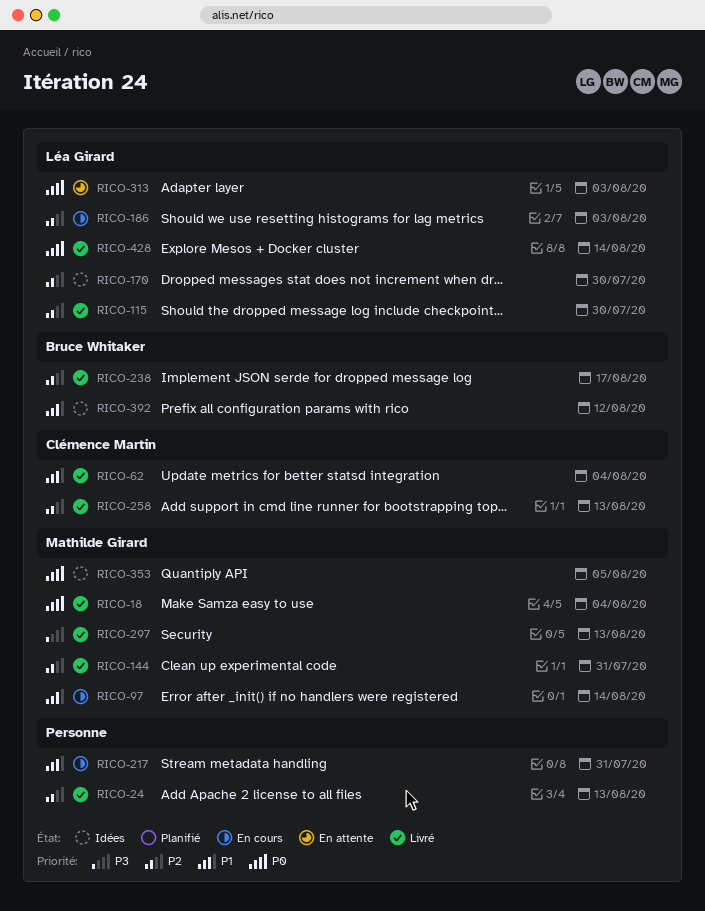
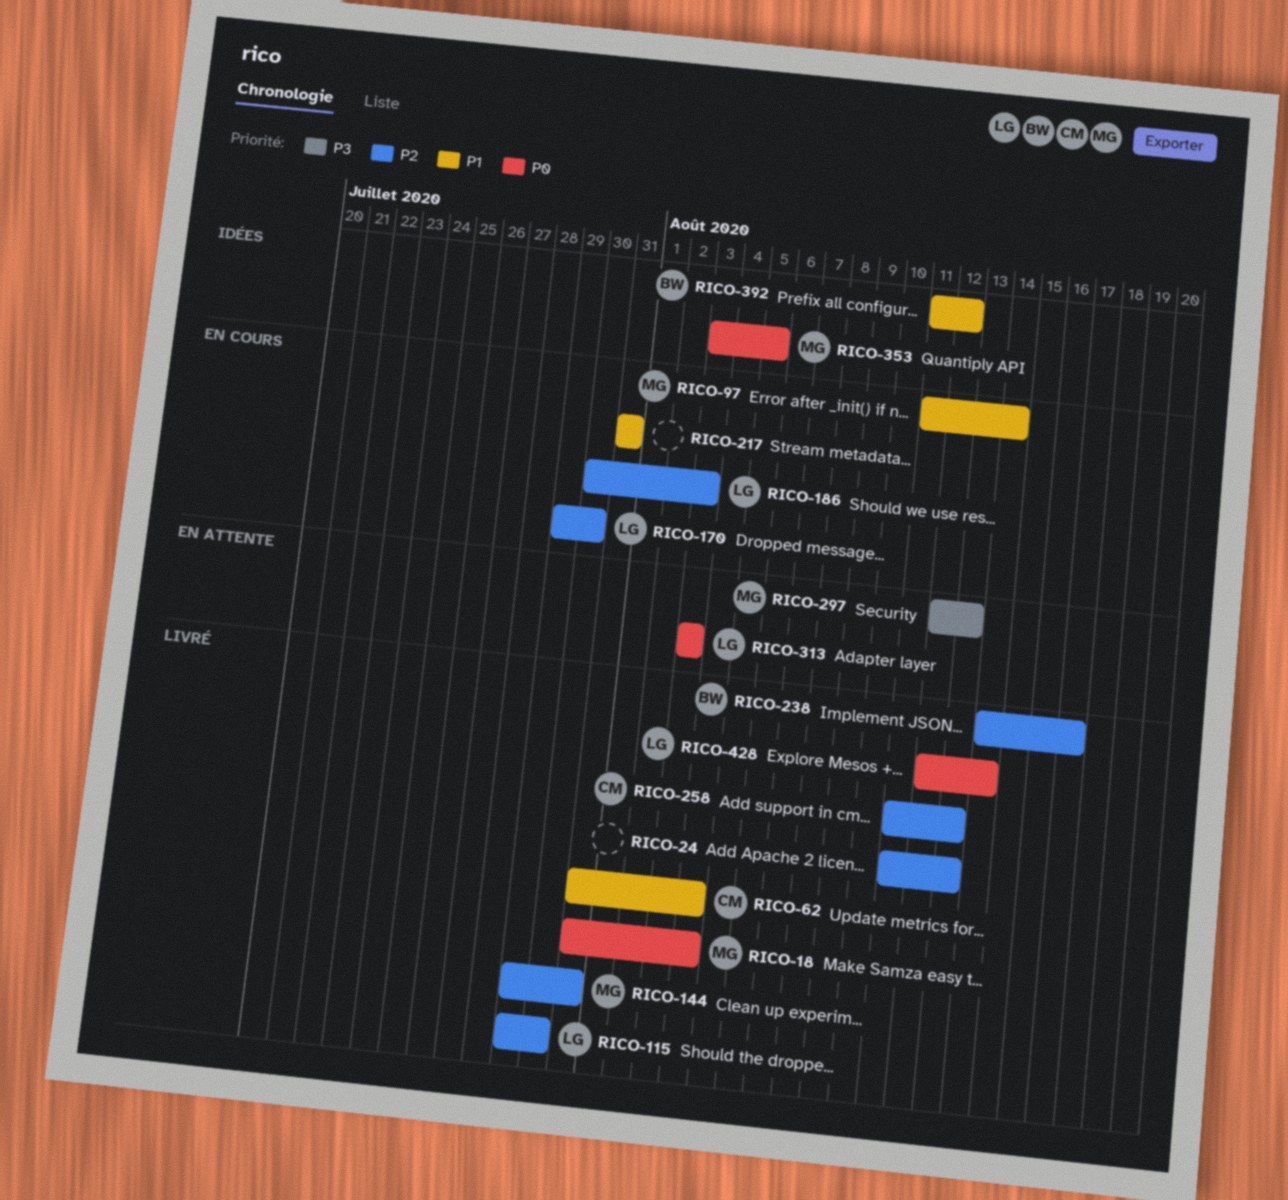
RICO-170, status: Idées -> En cours
RICO-297, status: Livré -> En attente

